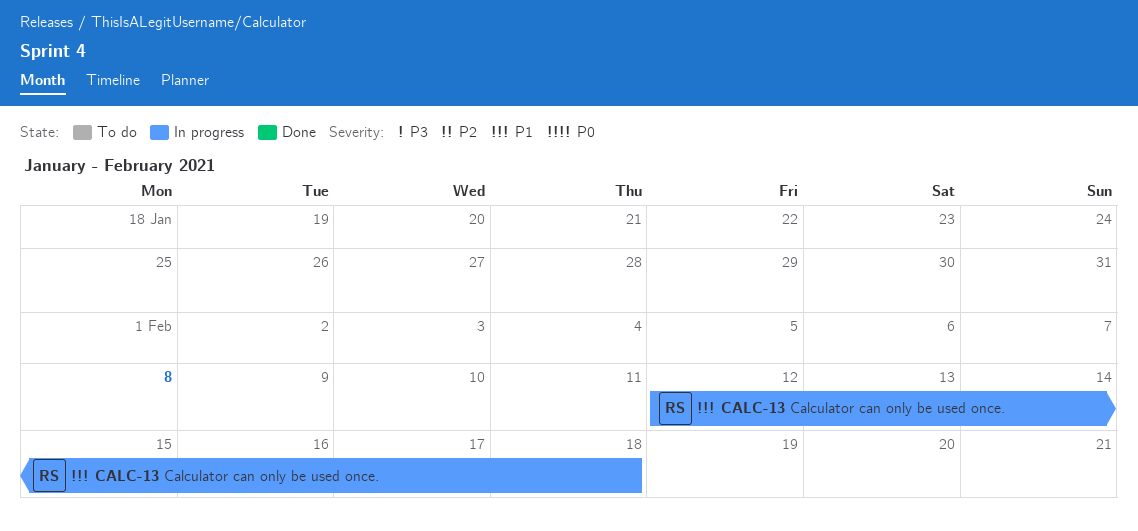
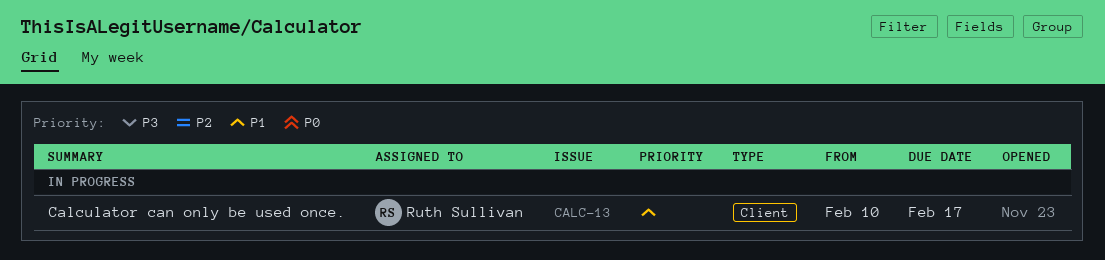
CALC-13, start: Feb 12 -> Feb 10
CALC-13, due: Feb 18 -> Feb 17

